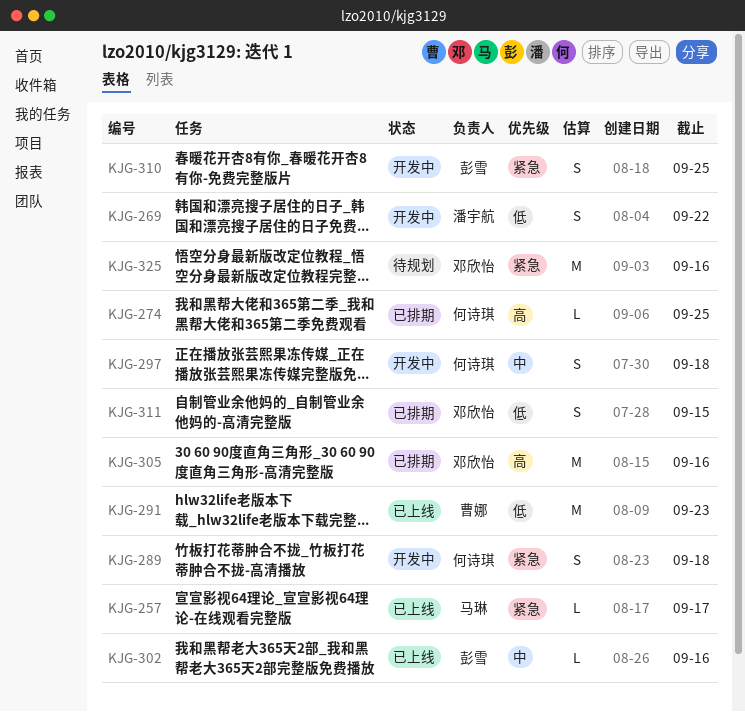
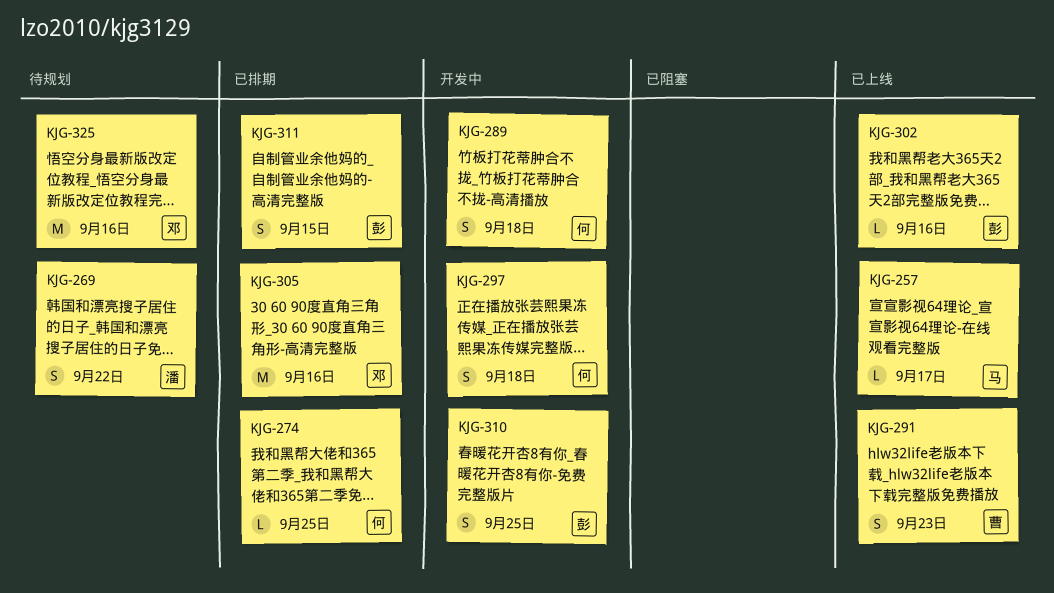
KJG-269, status: 开发中 -> 待规划
KJG-291, estimate: M -> S
KJG-311, owner: 邓欣怡 -> 彭雪

